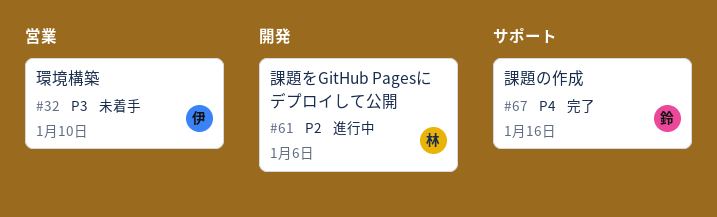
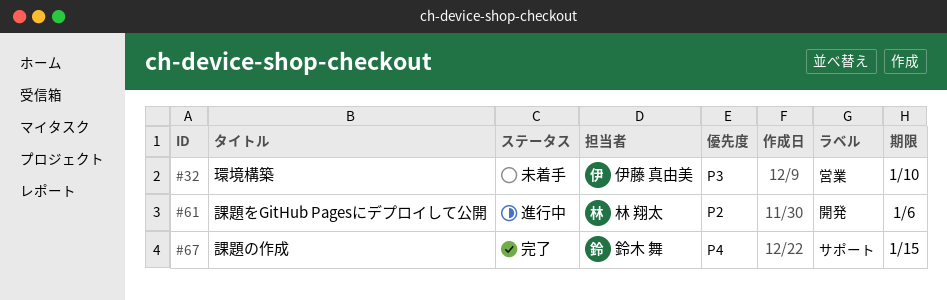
#67, due: Jan 16 -> Jan 15

